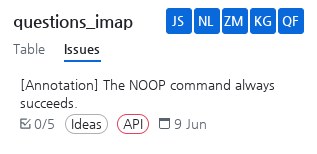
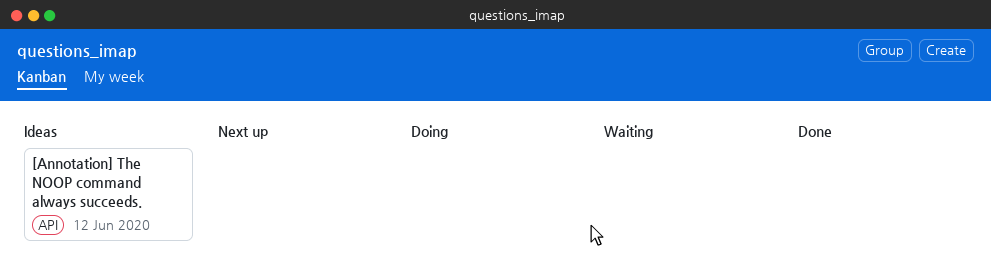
[Annotation] The NOOP command always succeeds., due: Jun 9 -> Jun 12

